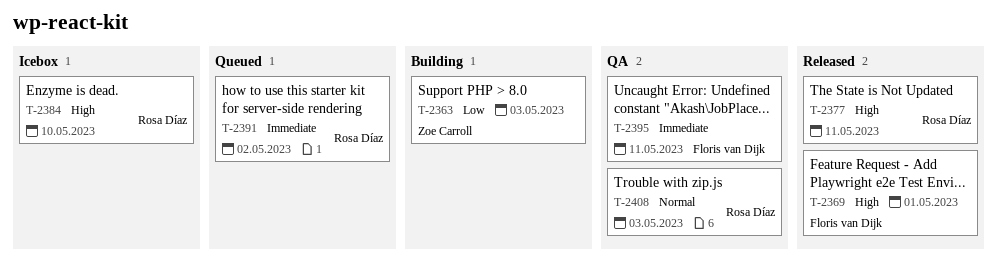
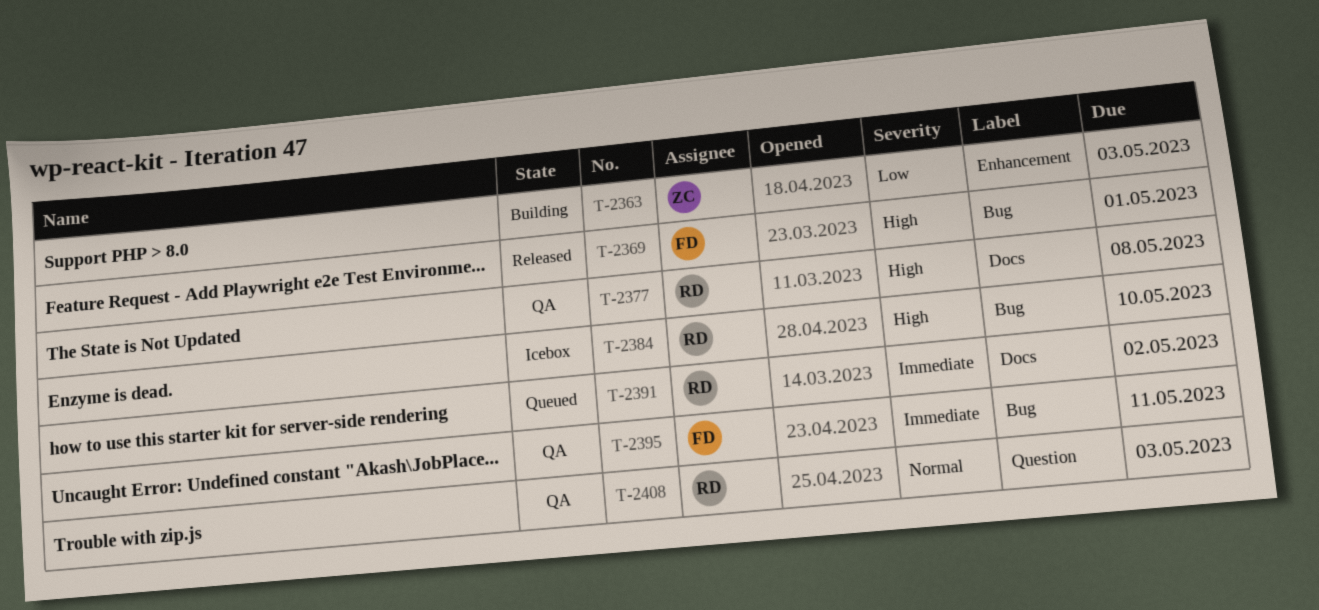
T-2377, status: Released -> QA
T-2377, due: May 11 -> May 8

